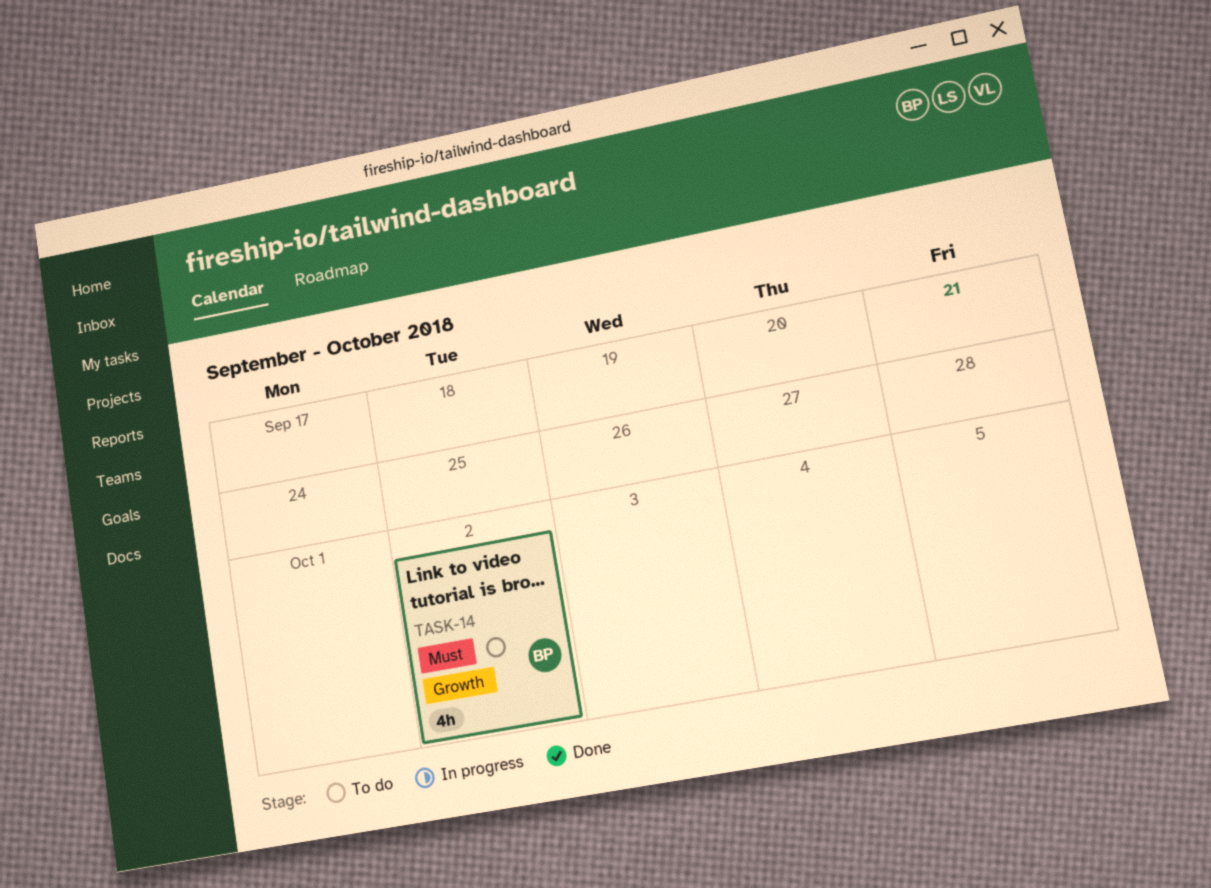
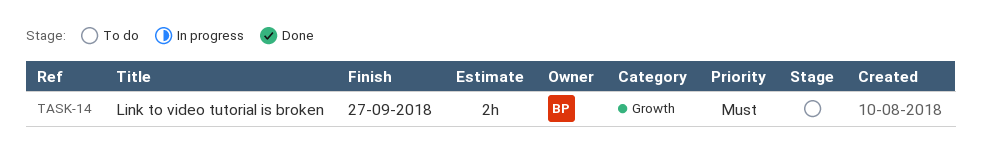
TASK-14, estimate: 4h -> 2h
TASK-14, due: Oct 2 -> Sep 27

